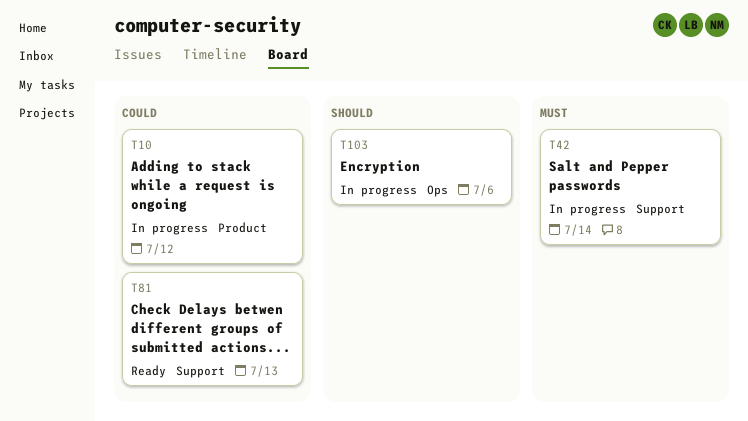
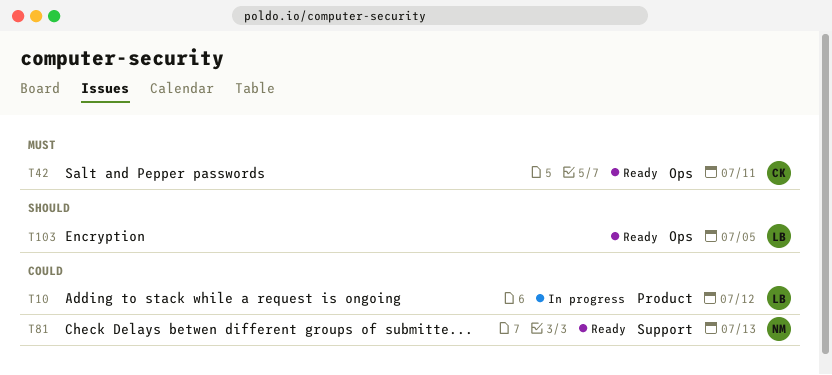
T42, status: In progress -> Ready
T42, label: Support -> Ops
T42, due: Jul 14 -> Jul 11
T103, status: In progress -> Ready
T103, due: Jul 6 -> Jul 5

